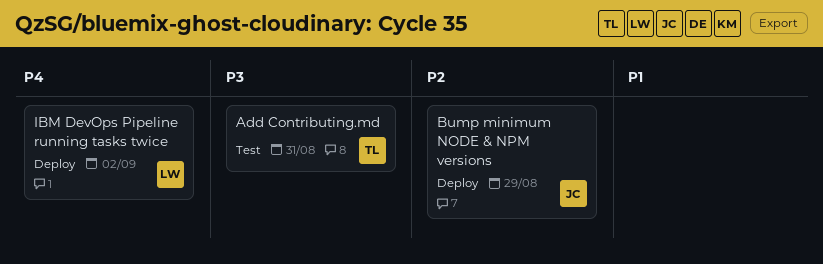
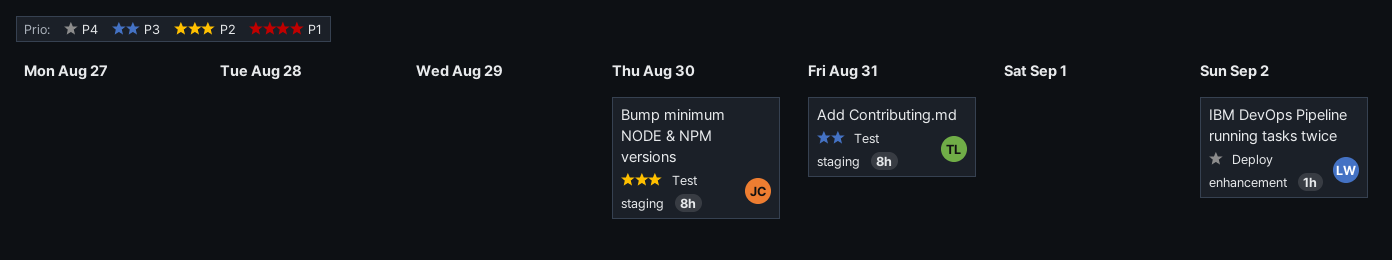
Bump minimum NODE & NPM versions, status: Deploy -> Test
Bump minimum NODE & NPM versions, due: Aug 29 -> Aug 30

